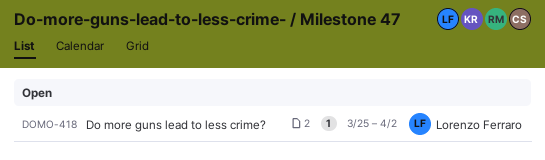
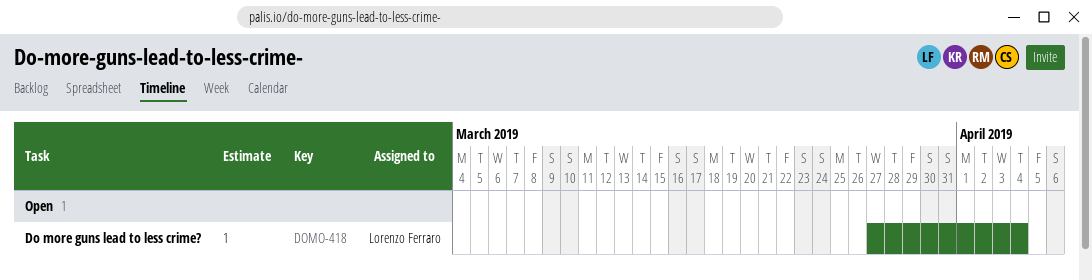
DOMO-418, start: Mar 25 -> Mar 27
DOMO-418, due: Apr 2 -> Apr 4

